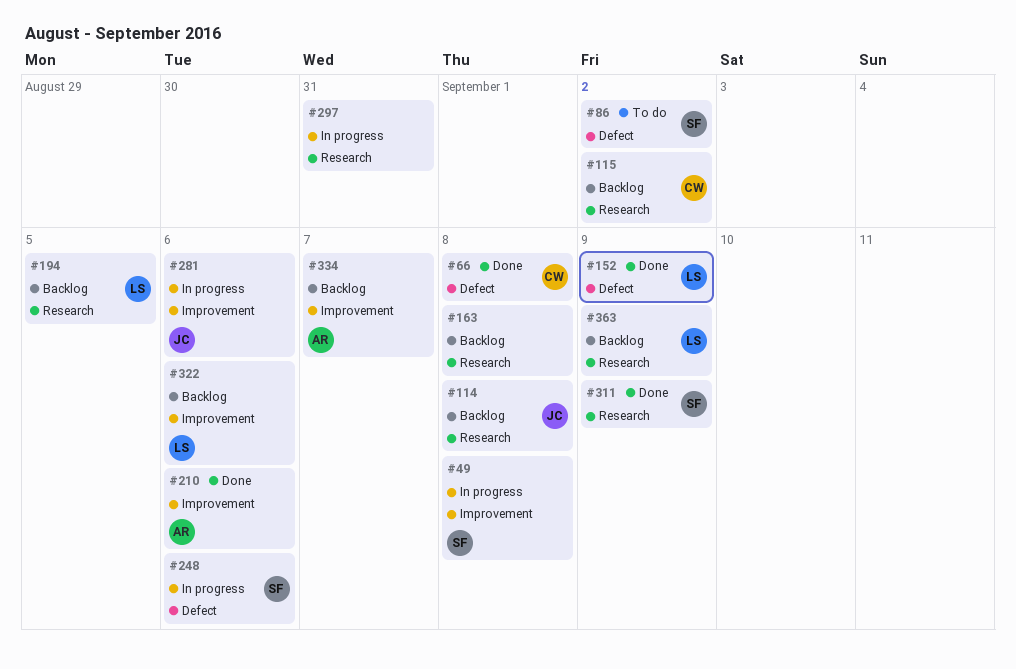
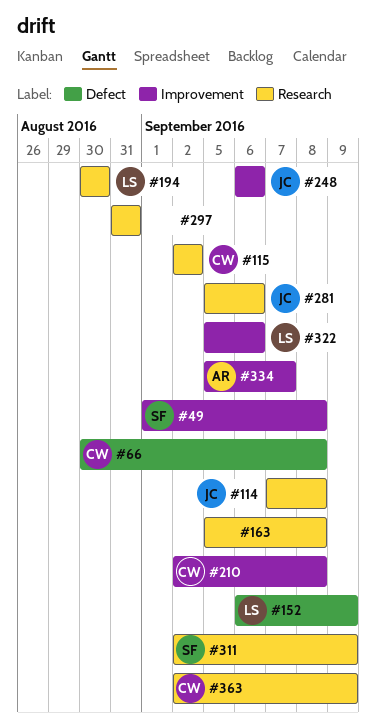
#86: present -> none
#194, due: Sep 5 -> Aug 30
#210, owner: AR -> CW
#210, due: Sep 6 -> Sep 8
#248, owner: SF -> JC
#248, label: Defect -> Improvement
#281, label: Improvement -> Research
#363, owner: LS -> CW

